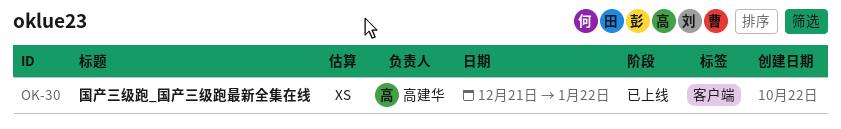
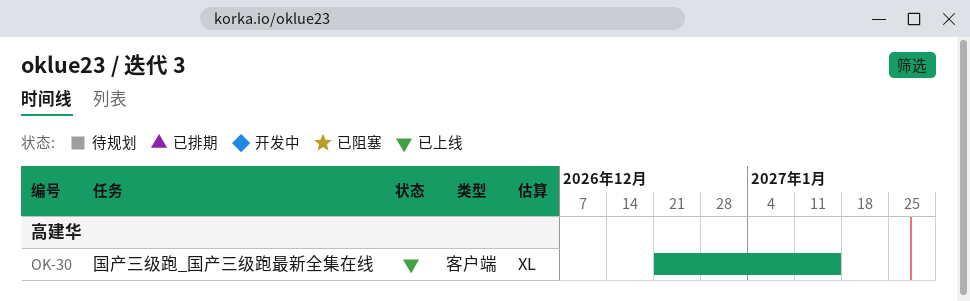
OK-30, estimate: XS -> XL
OK-30, due: Jan 22 -> Jan 15

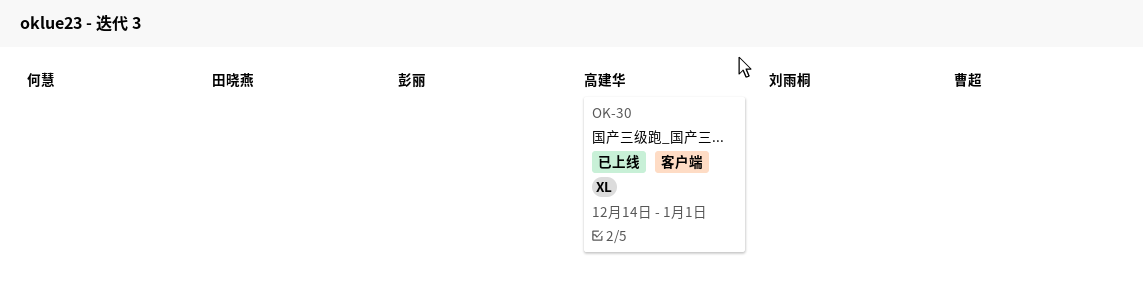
OK-30, start: Dec 21 -> Dec 14
OK-30, due: Jan 15 -> Jan 1

